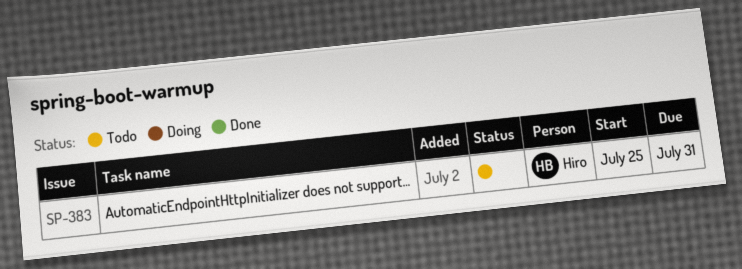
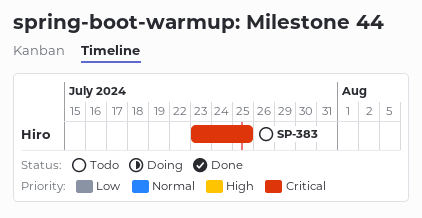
SP-383, start: Jul 25 -> Jul 23
SP-383, due: Jul 31 -> Jul 25

